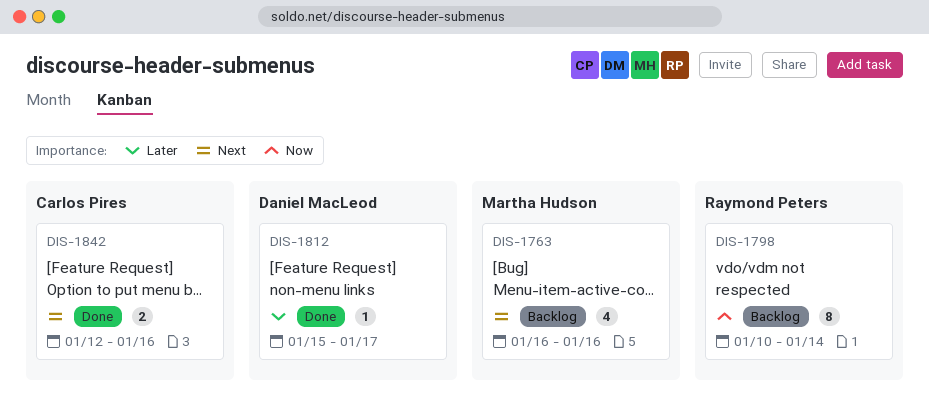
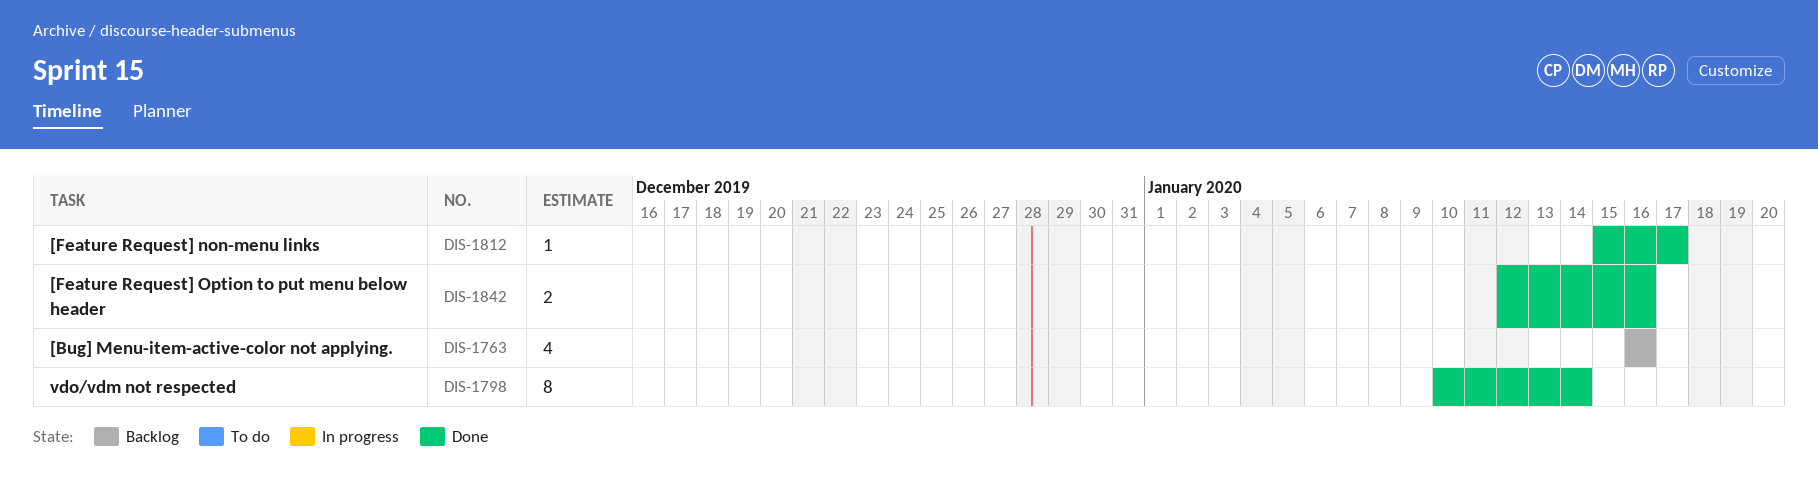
DIS-1798, status: Backlog -> Done

